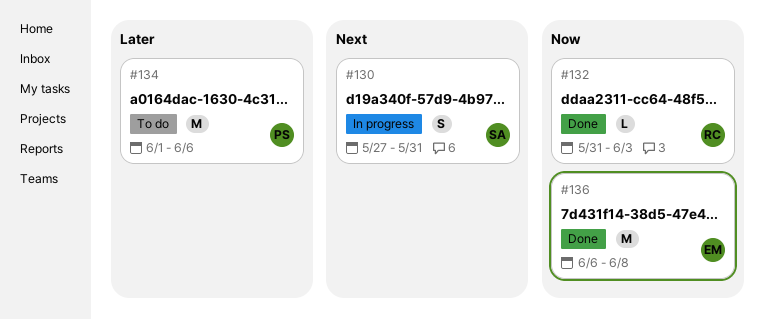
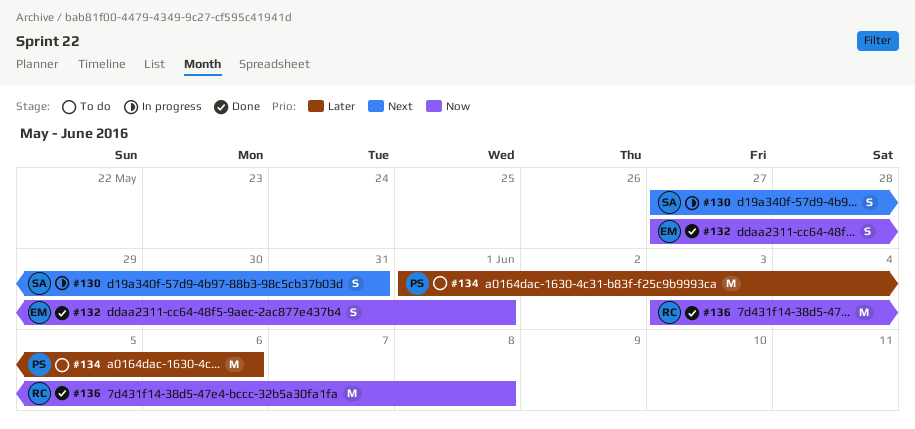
#132, owner: RC -> EM
#132, estimate: L -> S
#132, start: May 31 -> May 27
#132, due: Jun 3 -> Jun 1
#136, owner: EM -> RC
#136, start: Jun 6 -> Jun 3

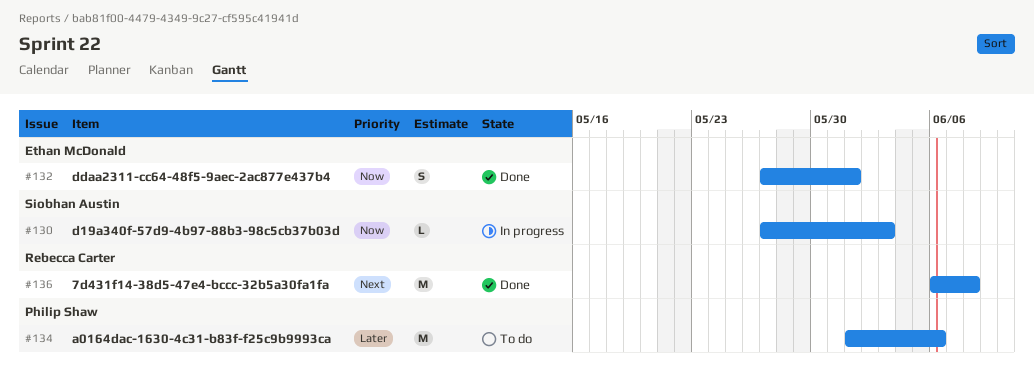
#130, priority: Next -> Now
#130, estimate: S -> L
#130, due: May 31 -> Jun 3
#136, priority: Now -> Next
#136, start: Jun 3 -> Jun 6

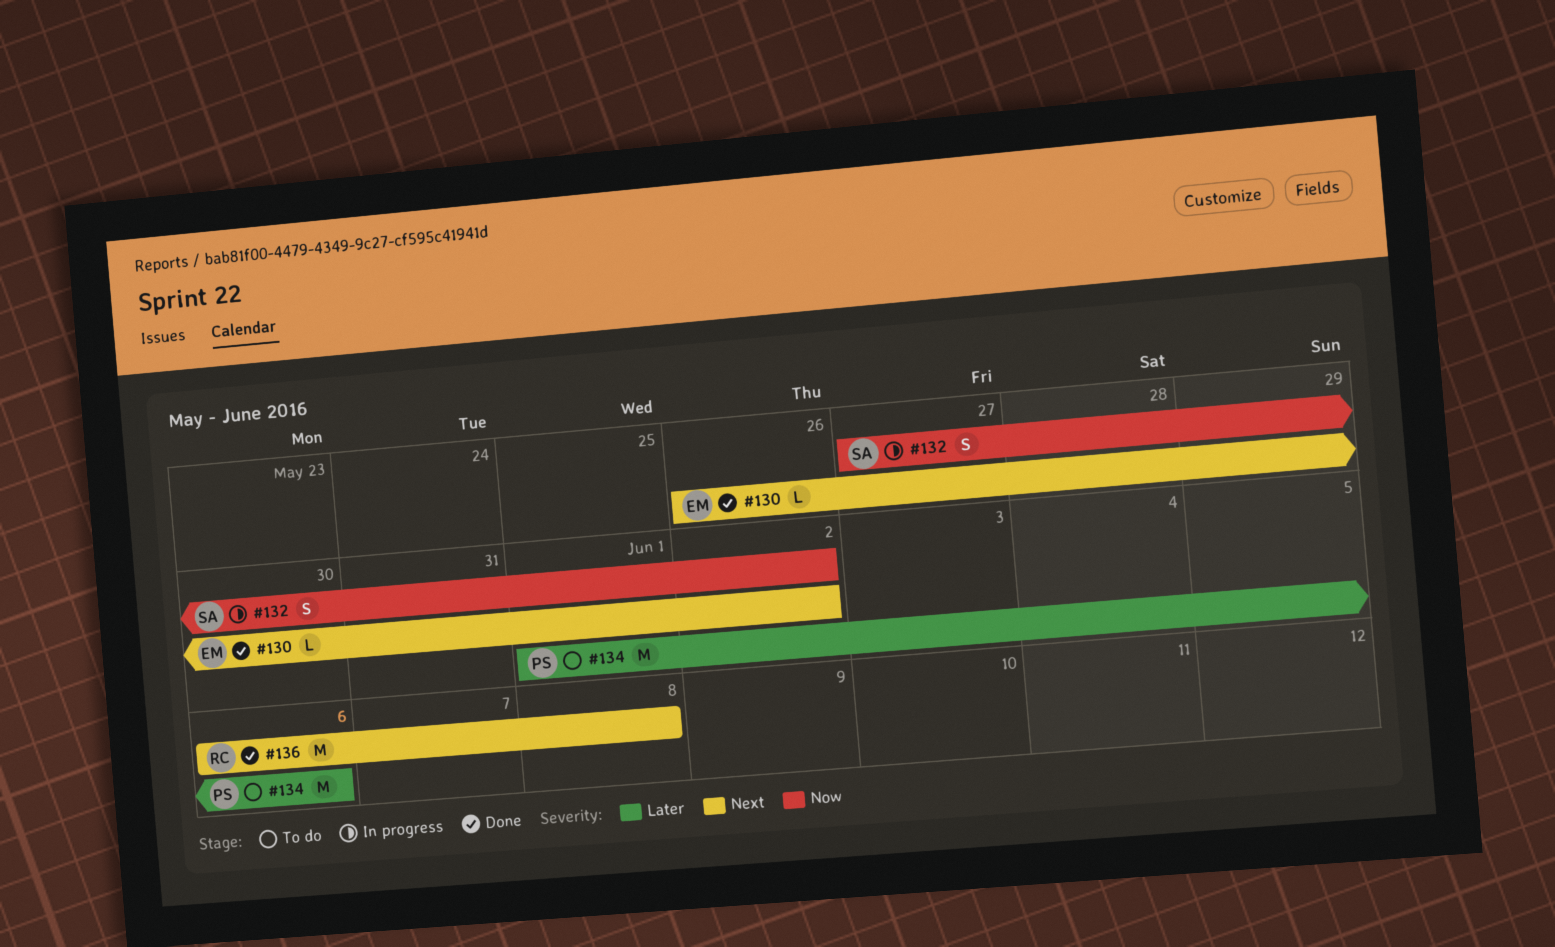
#130, status: In progress -> Done
#130, owner: Siobhan Austin -> Ethan McDonald
#130, priority: Now -> Next
#130, start: May 27 -> May 26
#130, due: Jun 3 -> Jun 2
#132, status: Done -> In progress
#132, owner: Ethan McDonald -> Siobhan Austin
#132, due: Jun 1 -> Jun 2

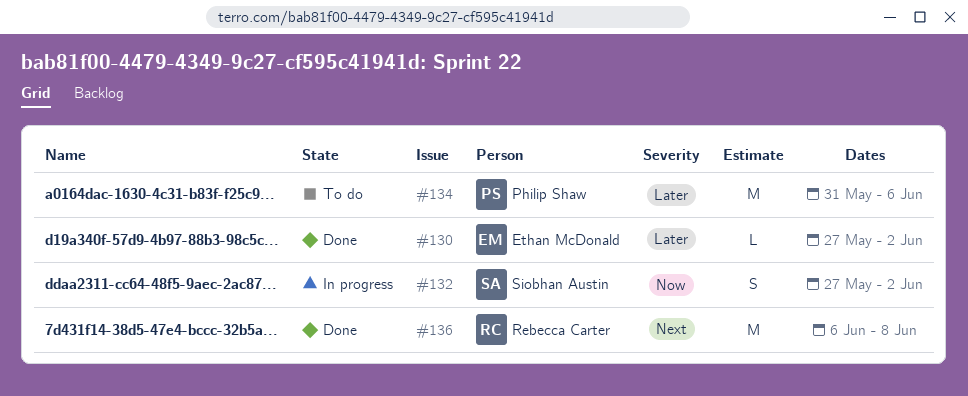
#130, priority: Next -> Later
#130, start: May 26 -> May 27
#134, start: Jun 1 -> May 31

